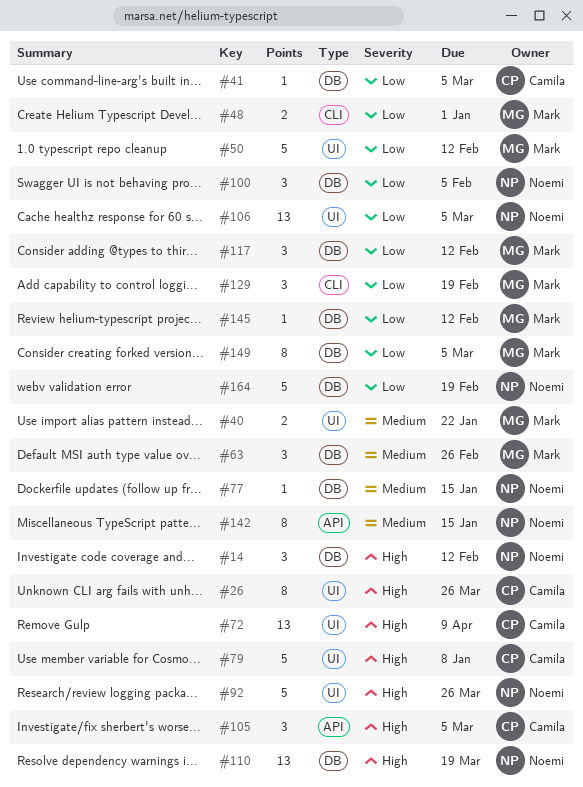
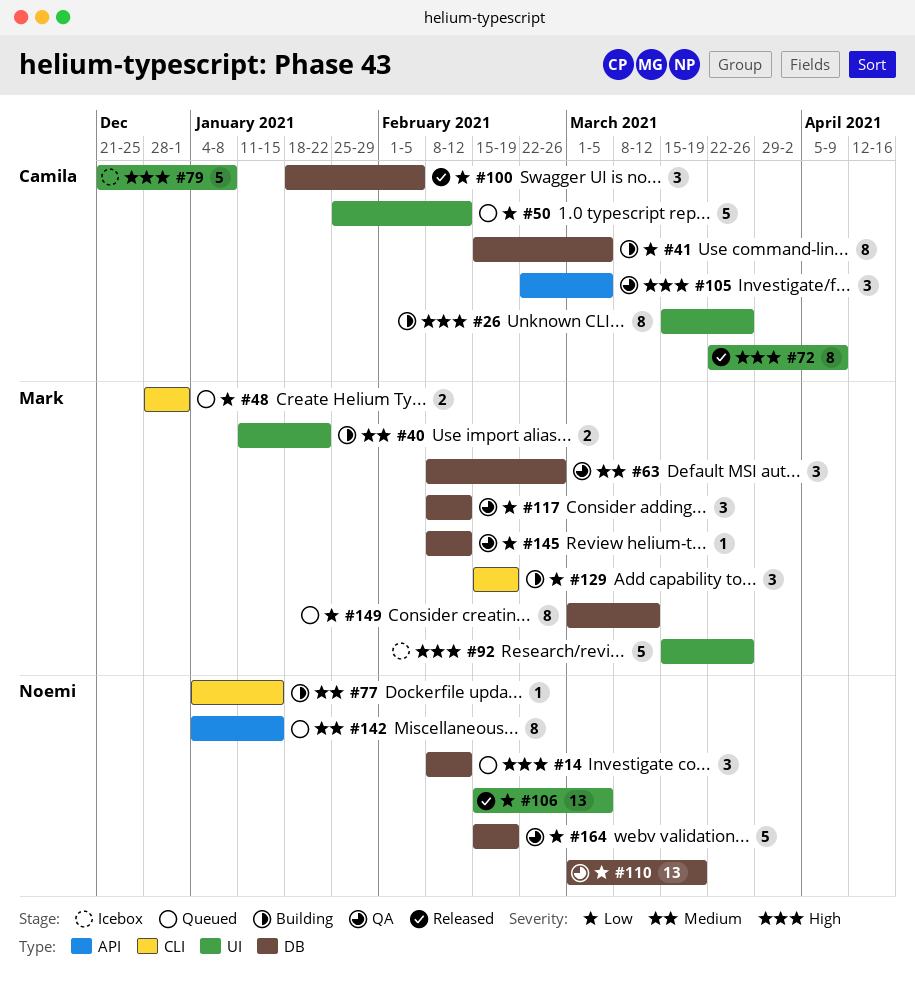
#41, estimate: 1 -> 8
#50, owner: Mark -> Camila
#72, estimate: 13 -> 8
#77, label: DB -> CLI
#92, owner: Noemi -> Mark
#100, owner: Noemi -> Camila
#110, priority: High -> Low
#149, due: Mar 5 -> Mar 12

